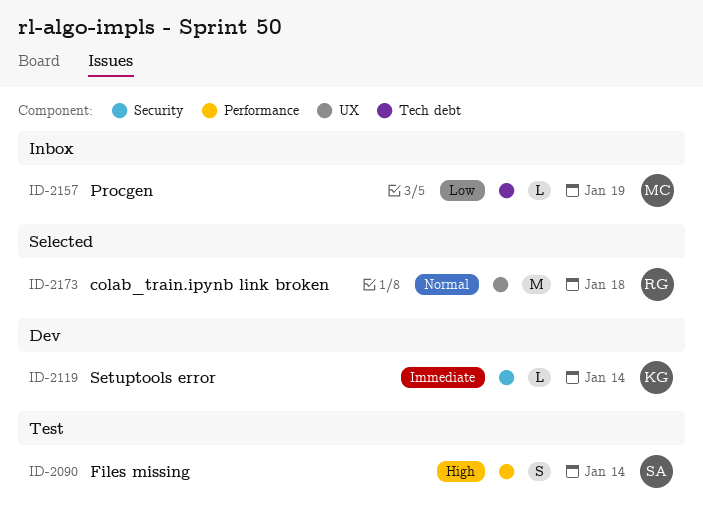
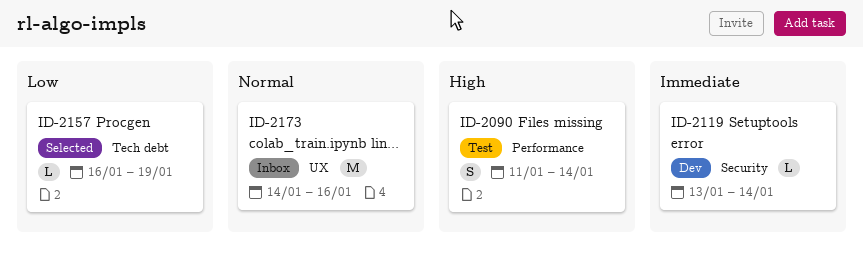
ID-2157, status: Inbox -> Selected
ID-2173, status: Selected -> Inbox
ID-2173, due: Jan 18 -> Jan 16

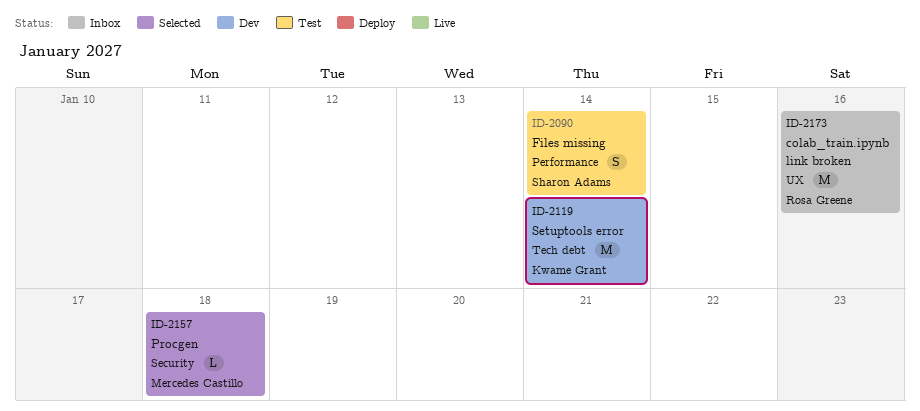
ID-2119, label: Security -> Tech debt
ID-2119, estimate: L -> M
ID-2157, label: Tech debt -> Security
ID-2157, due: Jan 19 -> Jan 18

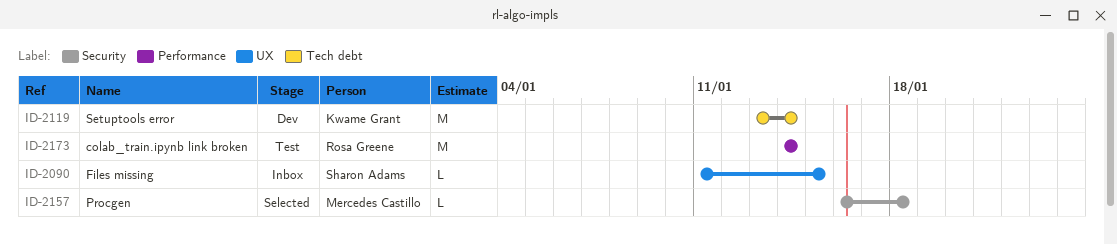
ID-2090, status: Test -> Inbox
ID-2090, label: Performance -> UX
ID-2090, estimate: S -> L
ID-2090, due: Jan 14 -> Jan 15
ID-2173, status: Inbox -> Test
ID-2173, label: UX -> Performance
ID-2173, due: Jan 16 -> Jan 14

